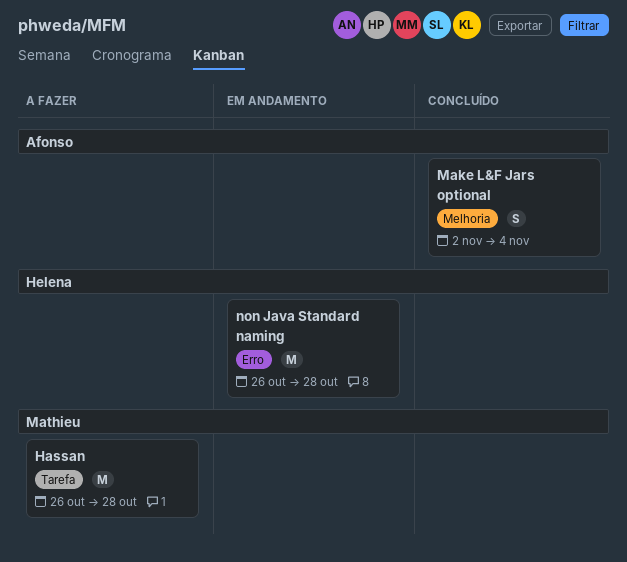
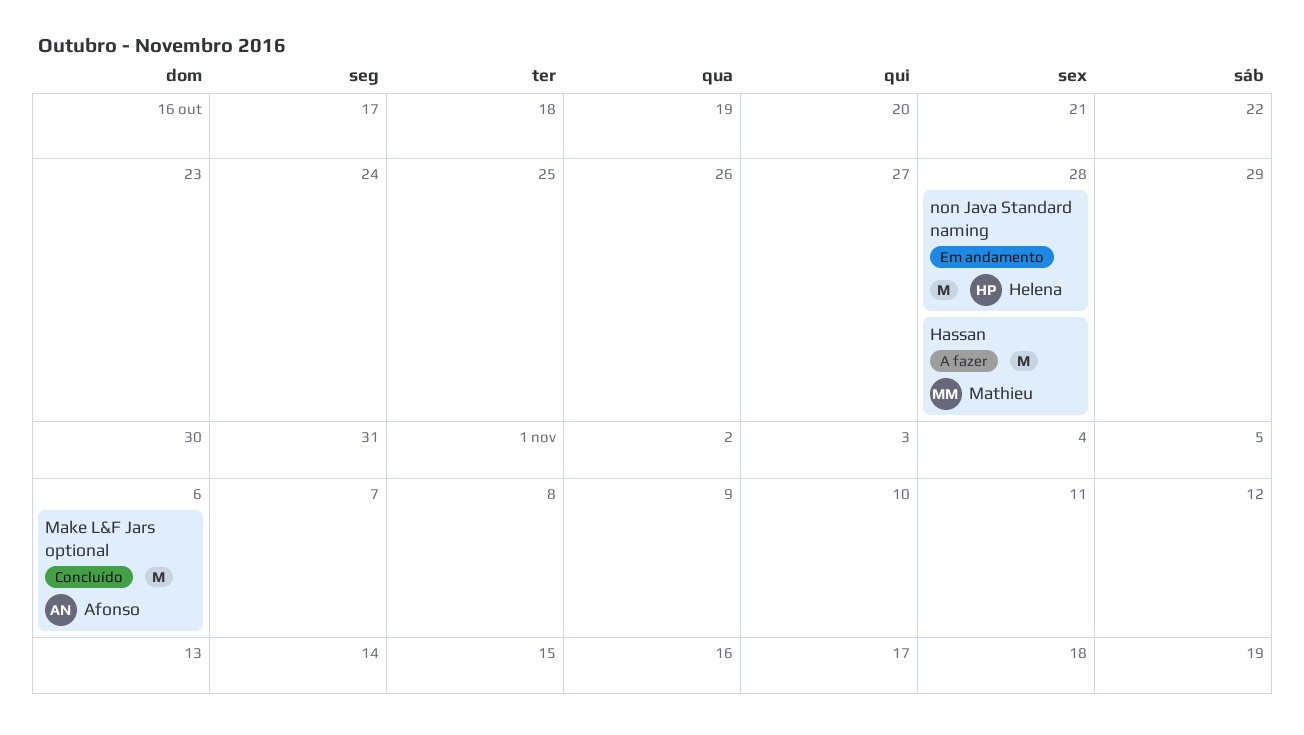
Make L&F Jars optional, estimate: S -> M
Make L&F Jars optional, due: Nov 4 -> Nov 6

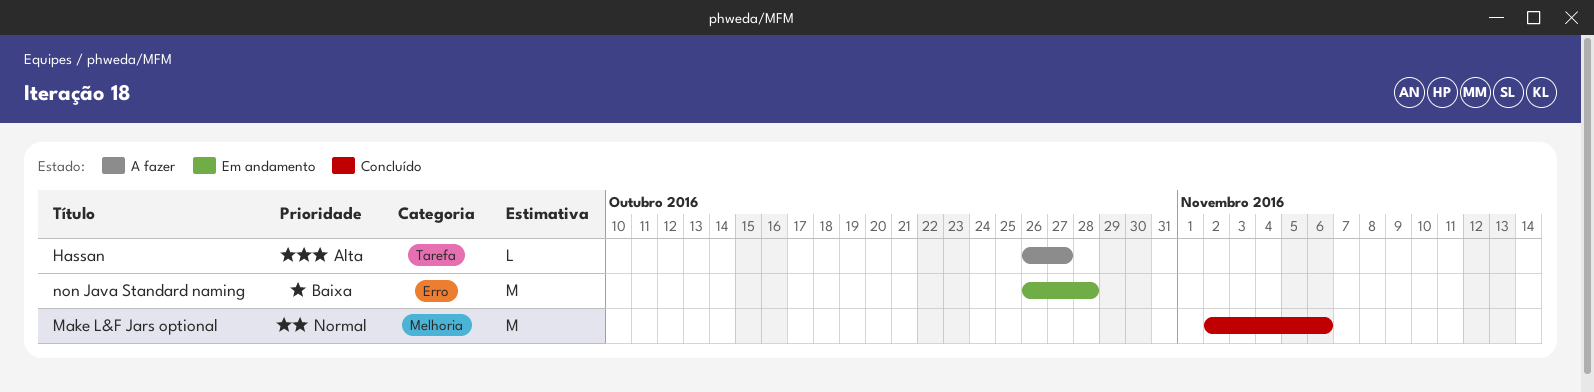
Hassan, estimate: M -> L
Hassan, due: Oct 28 -> Oct 27

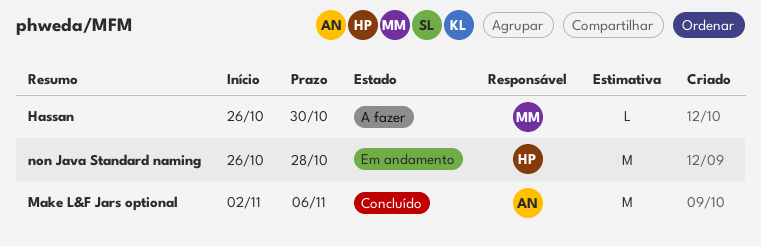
Hassan, due: Oct 27 -> Oct 30

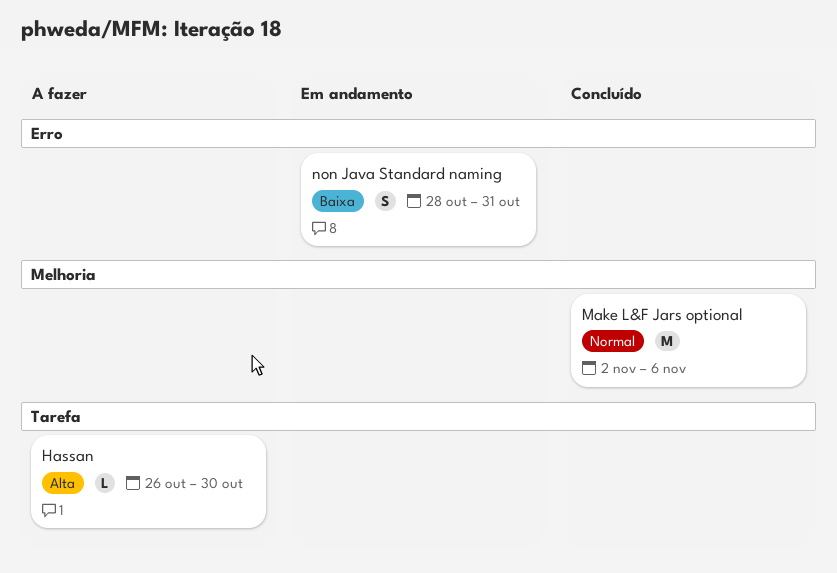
non Java Standard naming, estimate: M -> S
non Java Standard naming, start: Oct 26 -> Oct 28
non Java Standard naming, due: Oct 28 -> Oct 31

